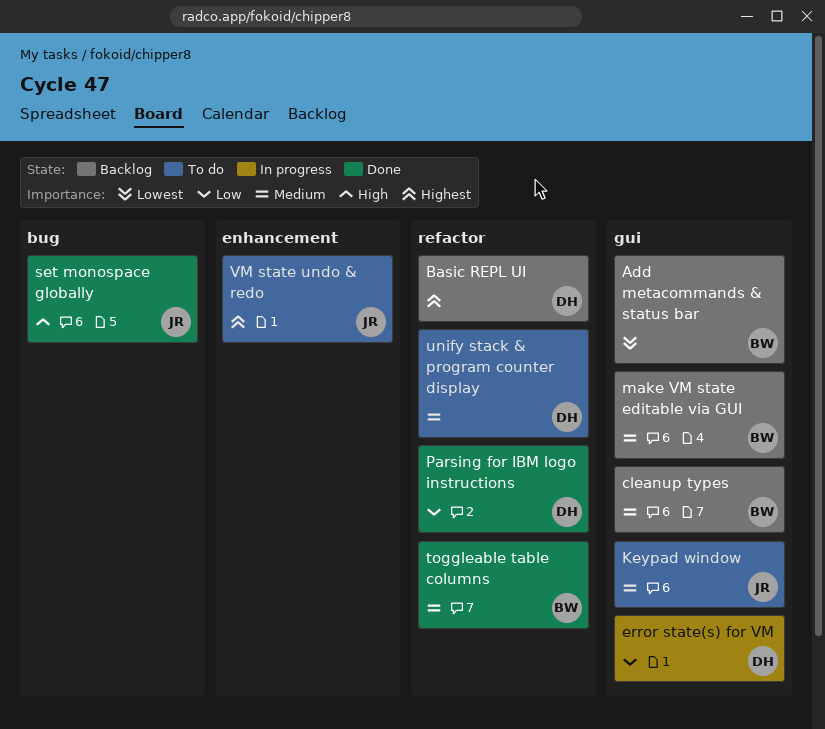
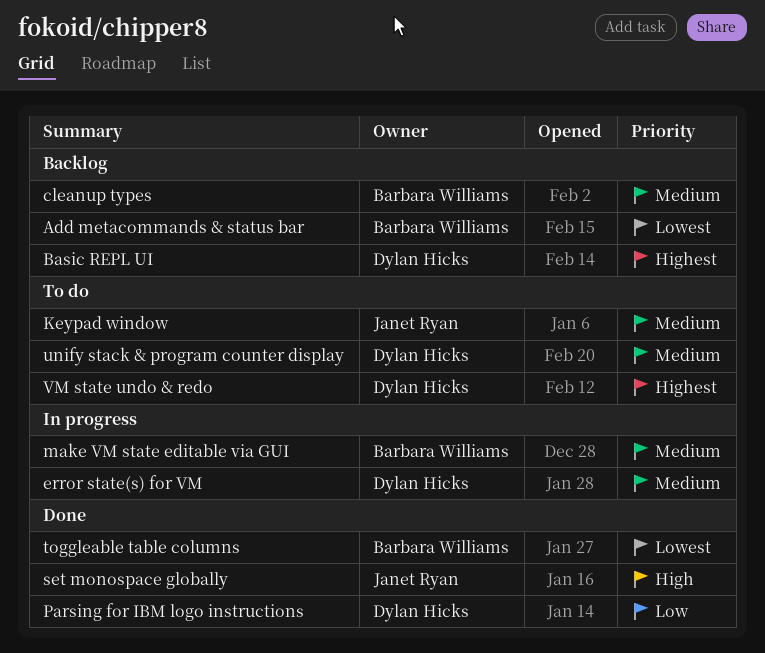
error state(s) for VM, priority: Low -> Medium
make VM state editable via GUI, status: Backlog -> In progress
toggleable table columns, priority: Medium -> Lowest
VM state undo & redo, owner: Janet Ryan -> Dylan Hicks

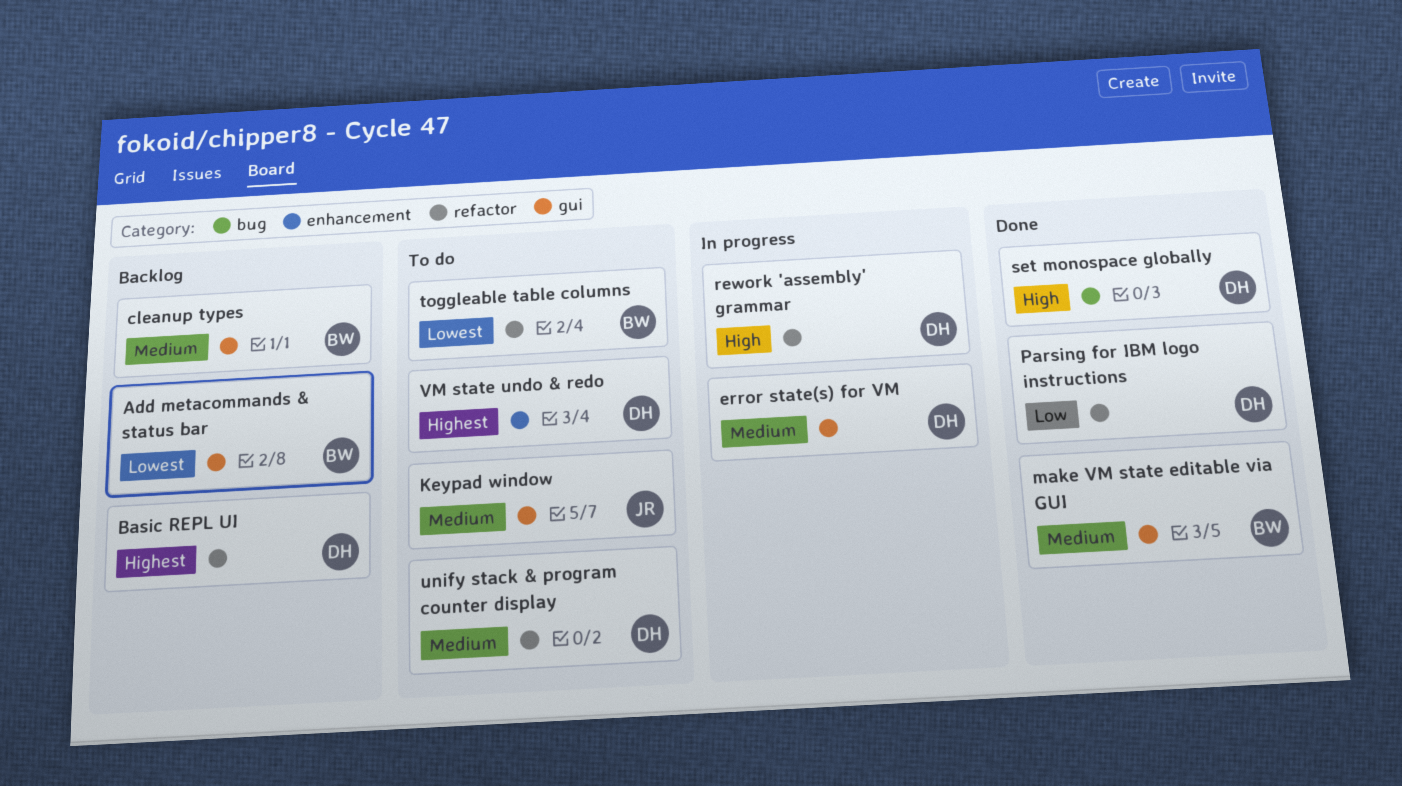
make VM state editable via GUI, status: In progress -> Done
rework 'assembly' grammar: none -> present
set monospace globally, owner: Janet Ryan -> Dylan Hicks
toggleable table columns, status: Done -> To do

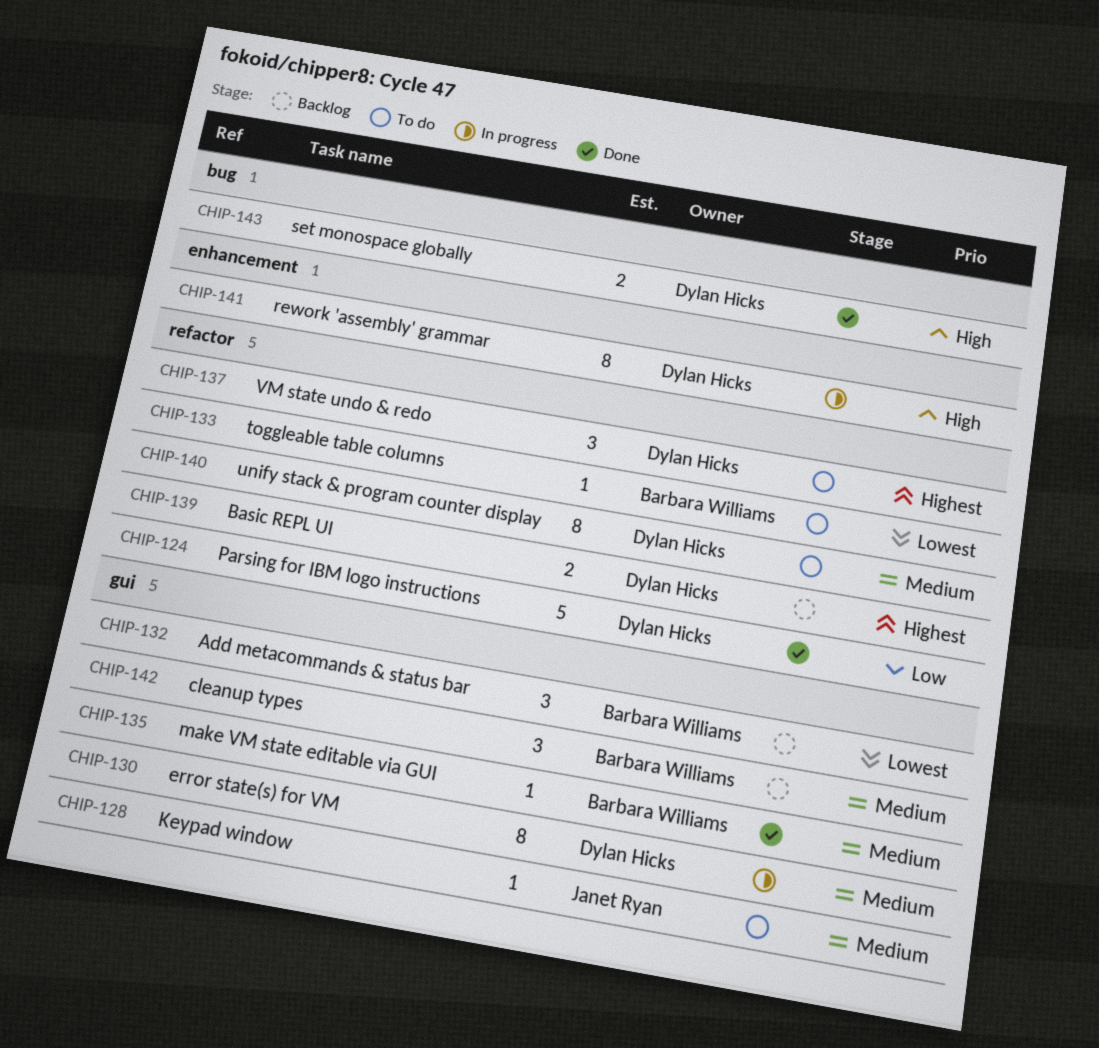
rework 'assembly' grammar, label: refactor -> enhancement
VM state undo & redo, label: enhancement -> refactor

